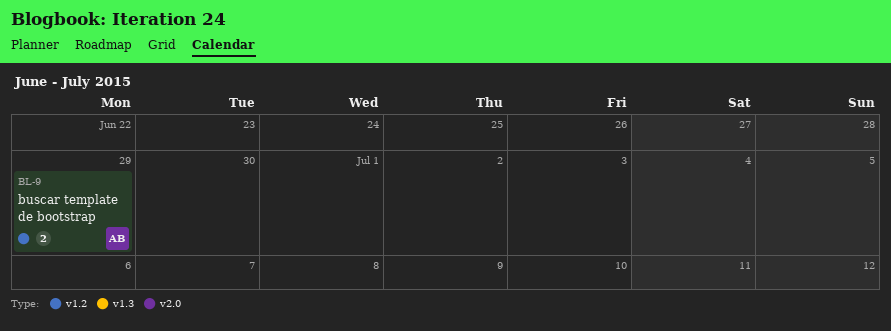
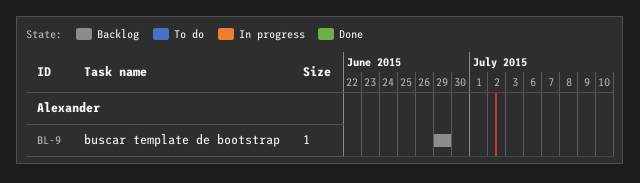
BL-9, estimate: 2 -> 1

